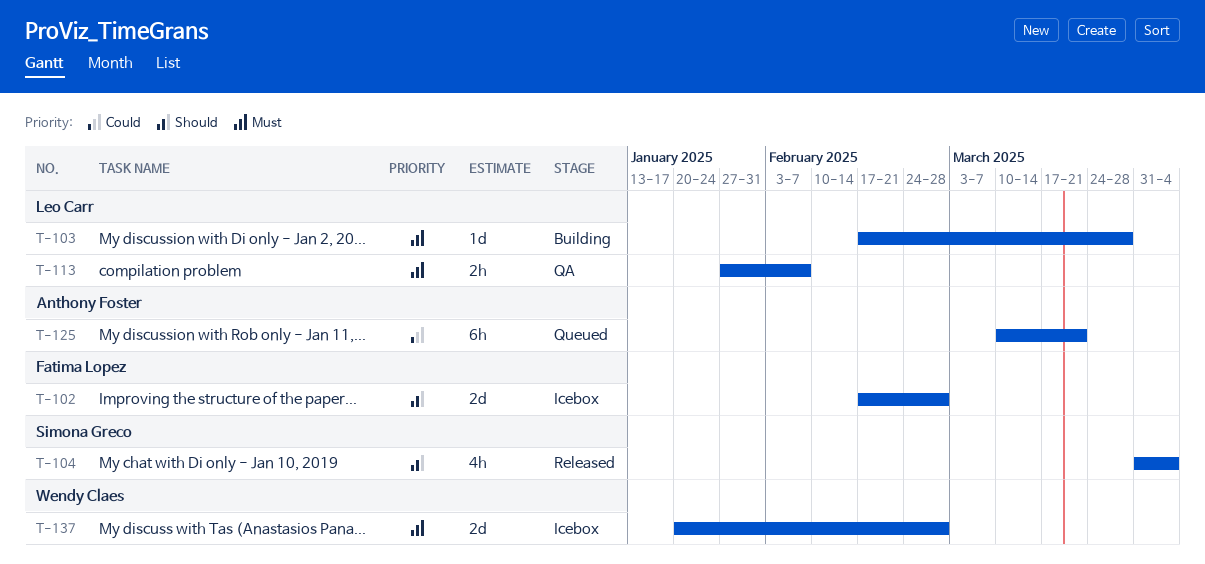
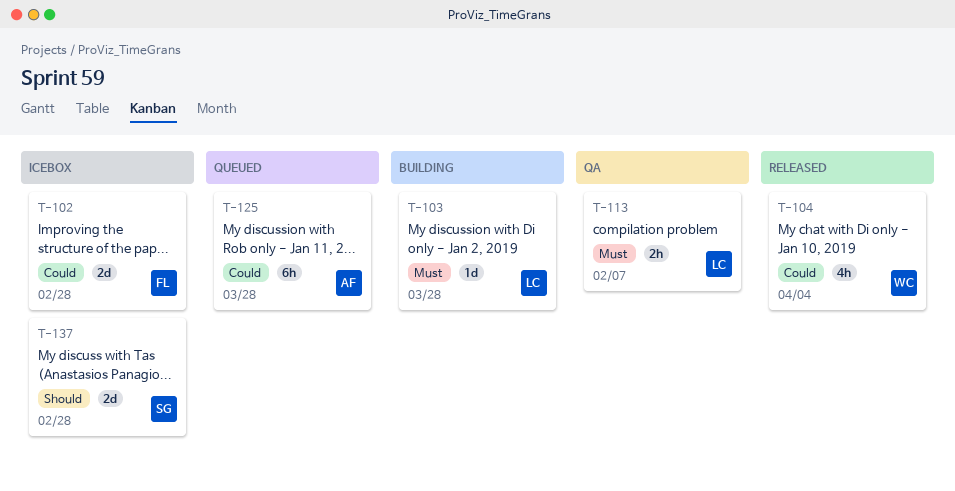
T-102, priority: Should -> Could
T-104, owner: Simona Greco -> Wendy Claes
T-104, priority: Should -> Could
T-125, due: Mar 21 -> Mar 28
T-137, owner: Wendy Claes -> Simona Greco
T-137, priority: Must -> Should

